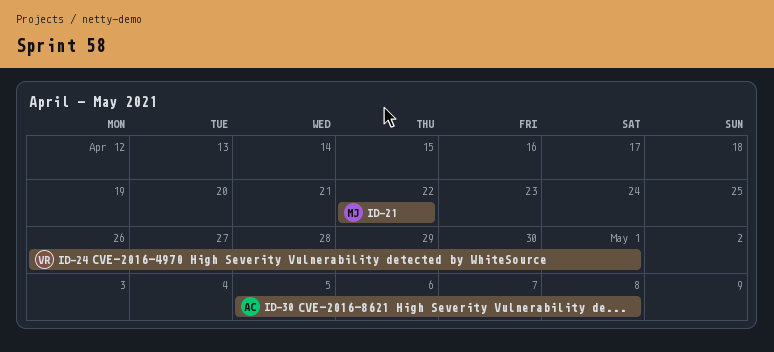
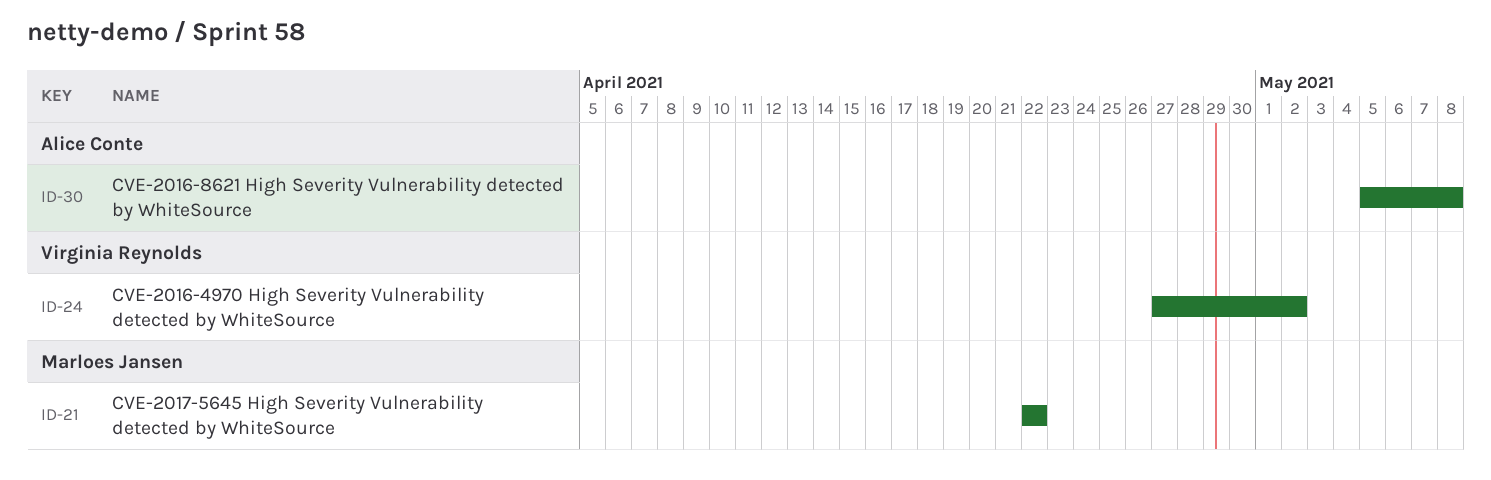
ID-24, start: Apr 26 -> Apr 27
ID-24, due: May 1 -> May 2

